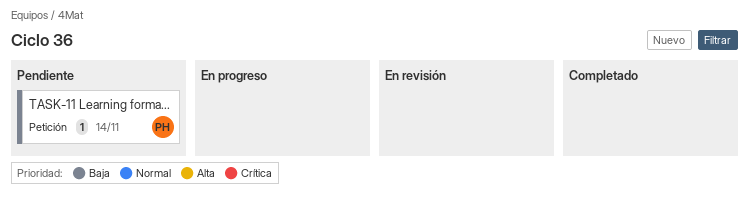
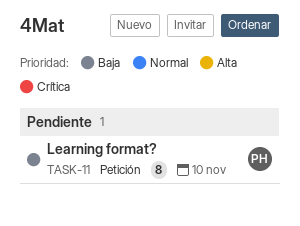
TASK-11, estimate: 1 -> 8
TASK-11, due: Nov 14 -> Nov 10

